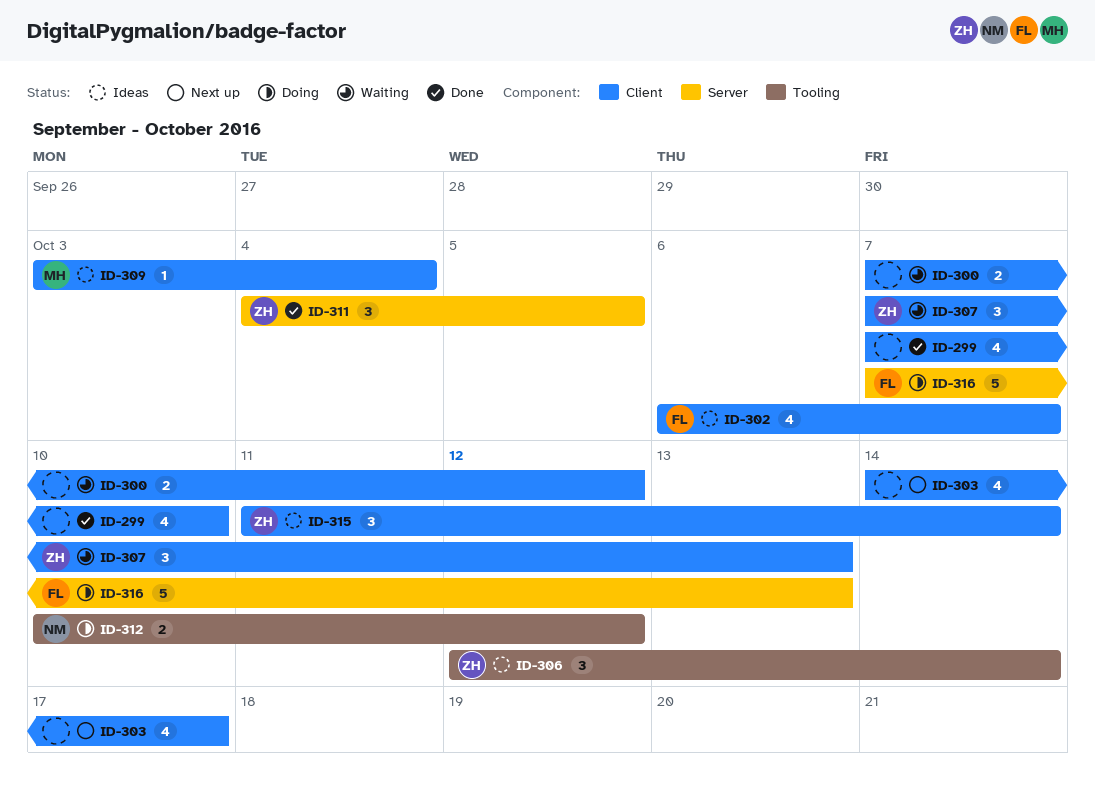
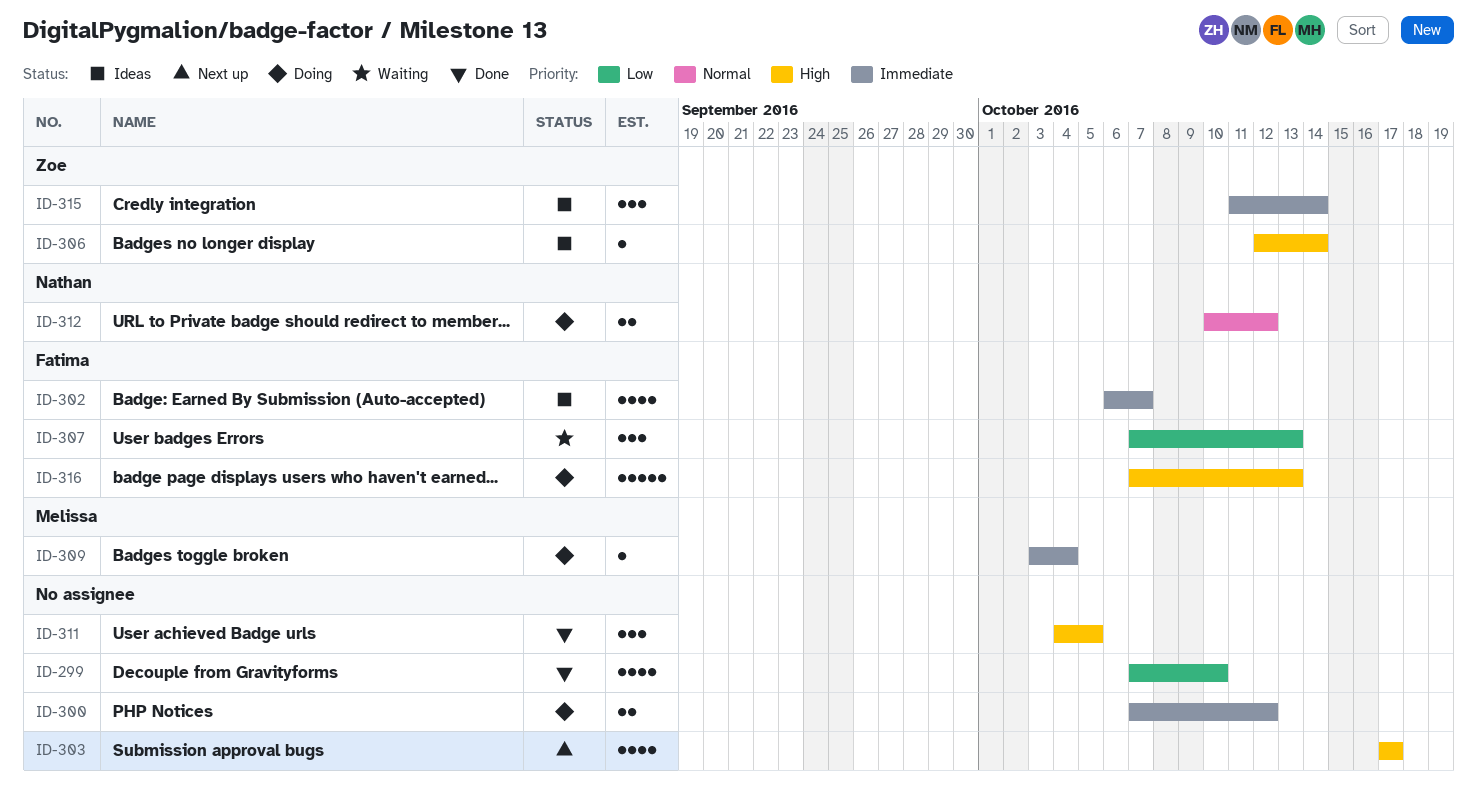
ID-300, status: Waiting -> Doing
ID-303, start: Oct 14 -> Oct 17
ID-306, estimate: 3 -> 1
ID-307, owner: Zoe -> Fatima
ID-309, status: Ideas -> Doing
ID-311, owner: Zoe -> none

